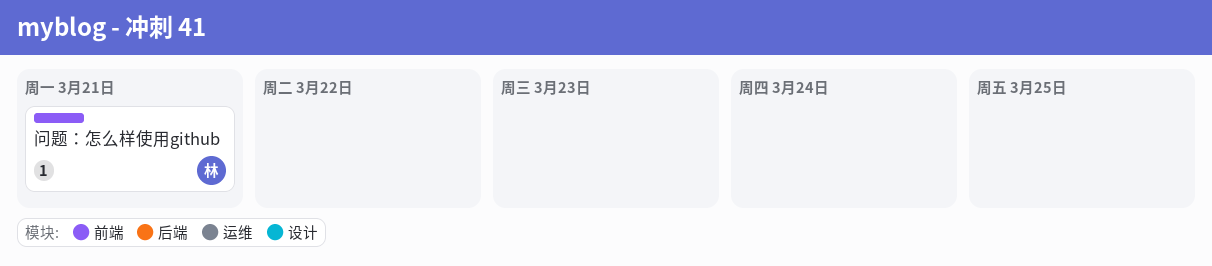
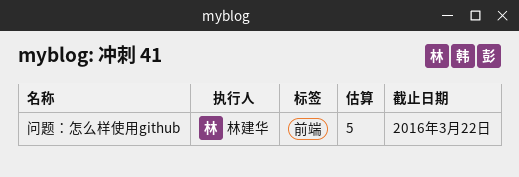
问题：怎么样使用github, estimate: 1 -> 5
问题：怎么样使用github, due: Mar 21 -> Mar 22

